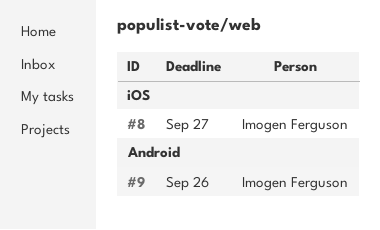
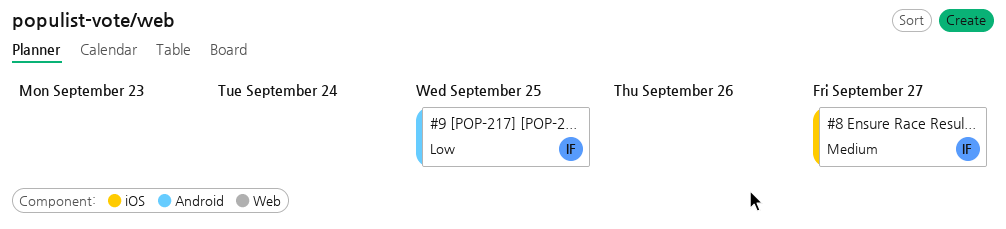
#9, due: Sep 26 -> Sep 25

